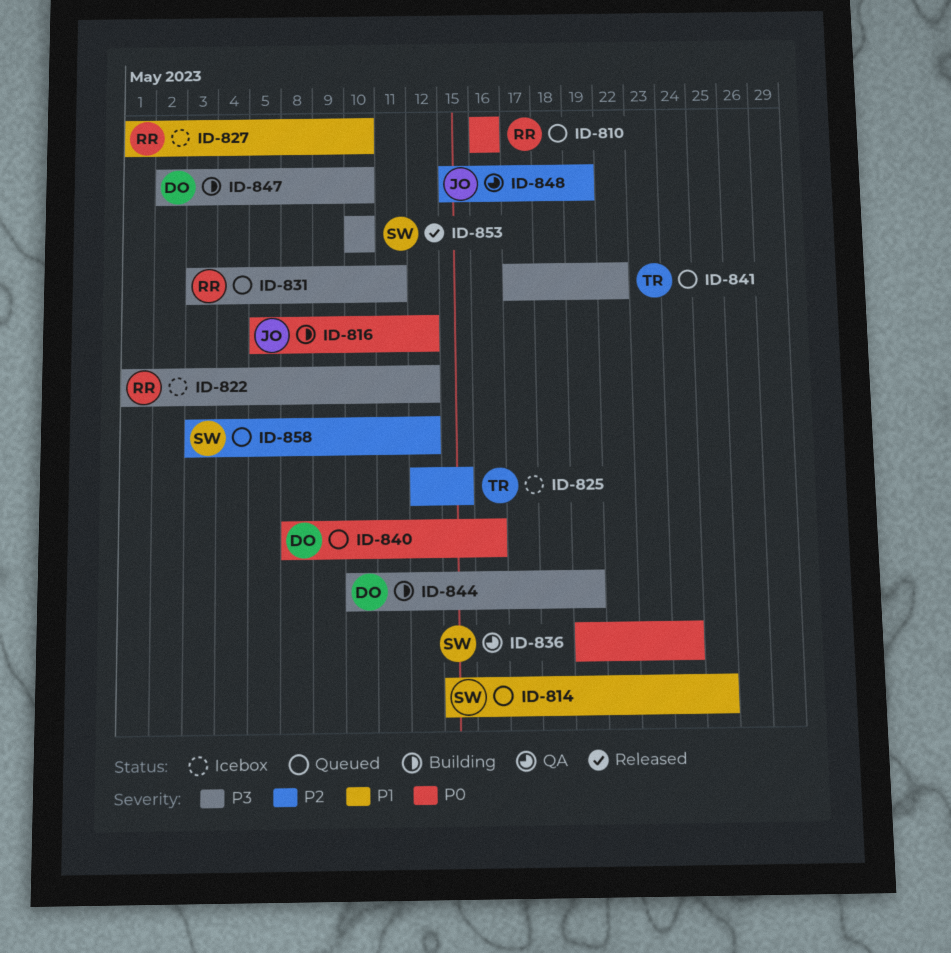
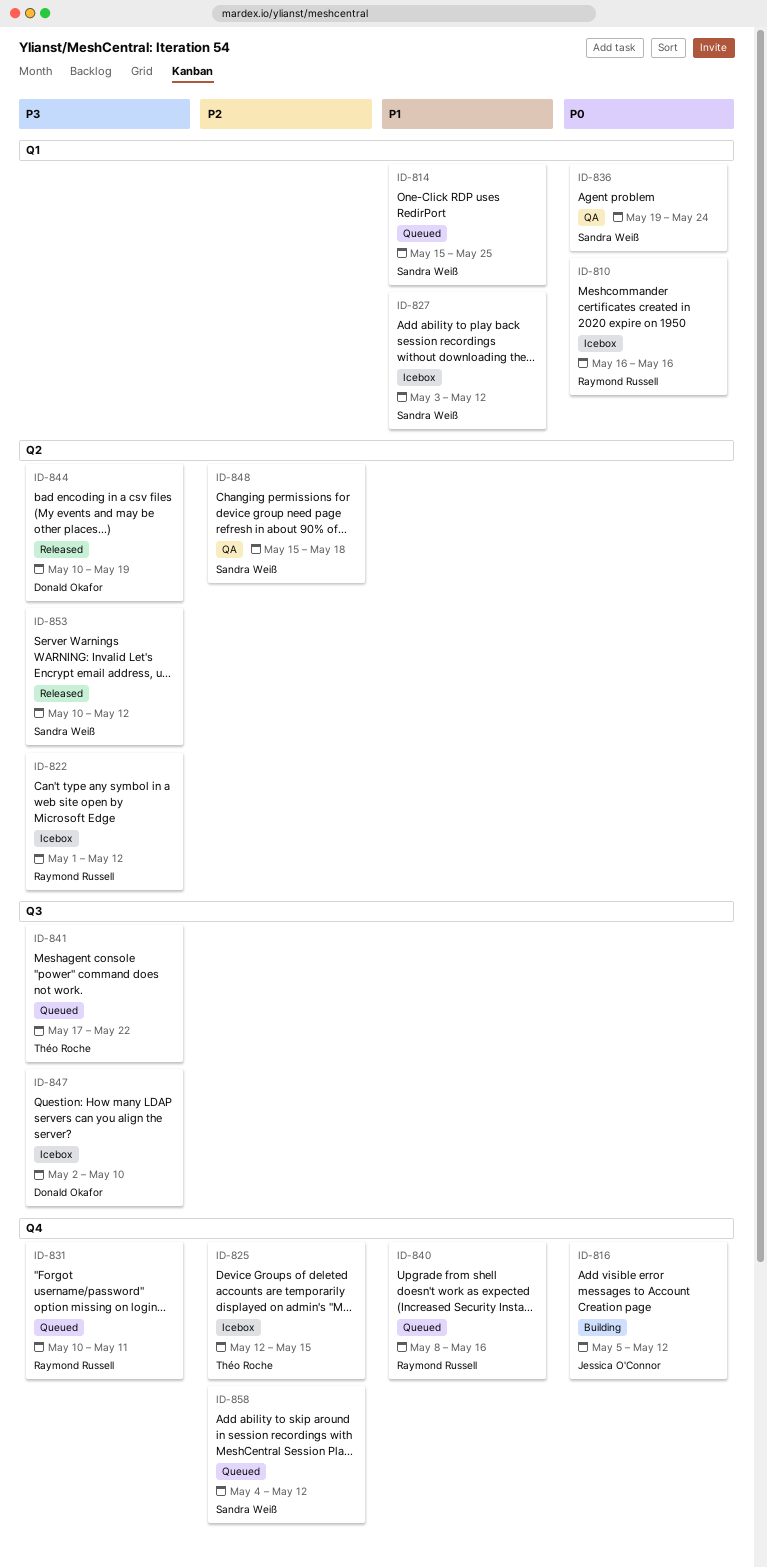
ID-810, status: Queued -> Icebox
ID-827, owner: Raymond Russell -> Sandra Weiß
ID-827, start: May 1 -> May 3
ID-827, due: May 10 -> May 12
ID-831, start: May 3 -> May 10
ID-840, owner: Donald Okafor -> Raymond Russell
ID-840, priority: P0 -> P1
ID-844, status: Building -> Released
ID-847, status: Building -> Icebox
ID-848, owner: Jessica O'Connor -> Sandra Weiß
ID-848, due: May 19 -> May 18
ID-853, due: May 10 -> May 12
ID-858, start: May 3 -> May 4

